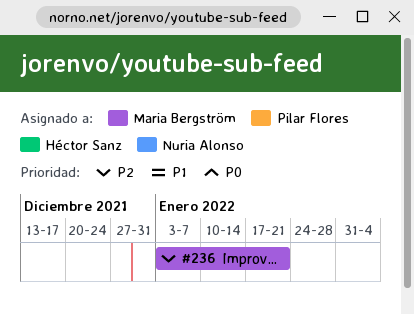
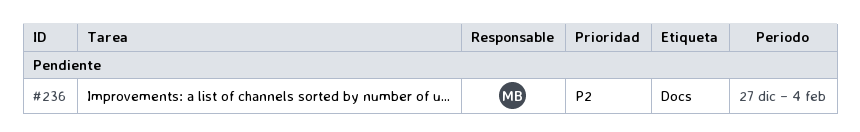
#236, start: Jan 3 -> Dec 27
#236, due: Jan 21 -> Feb 4

